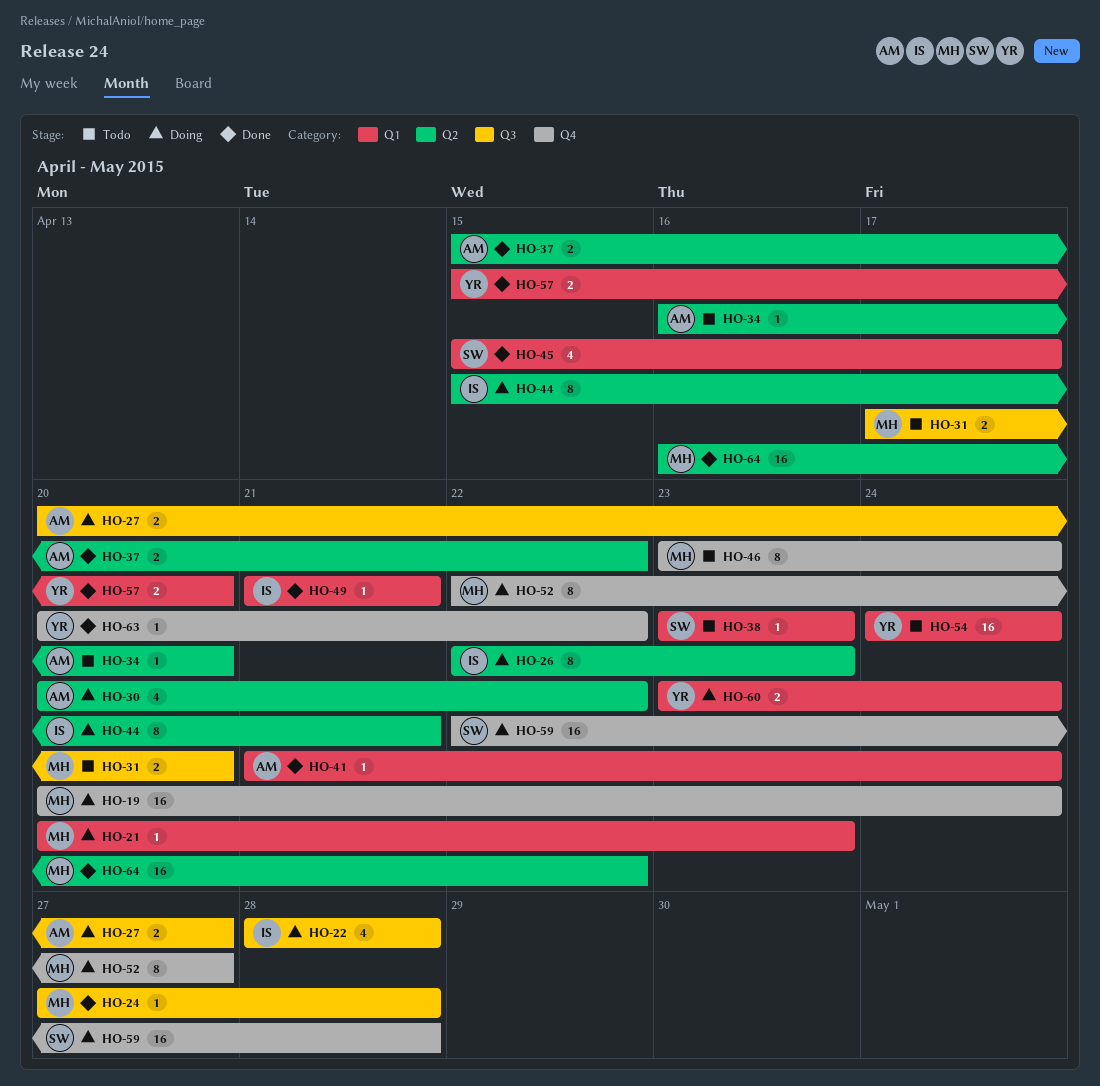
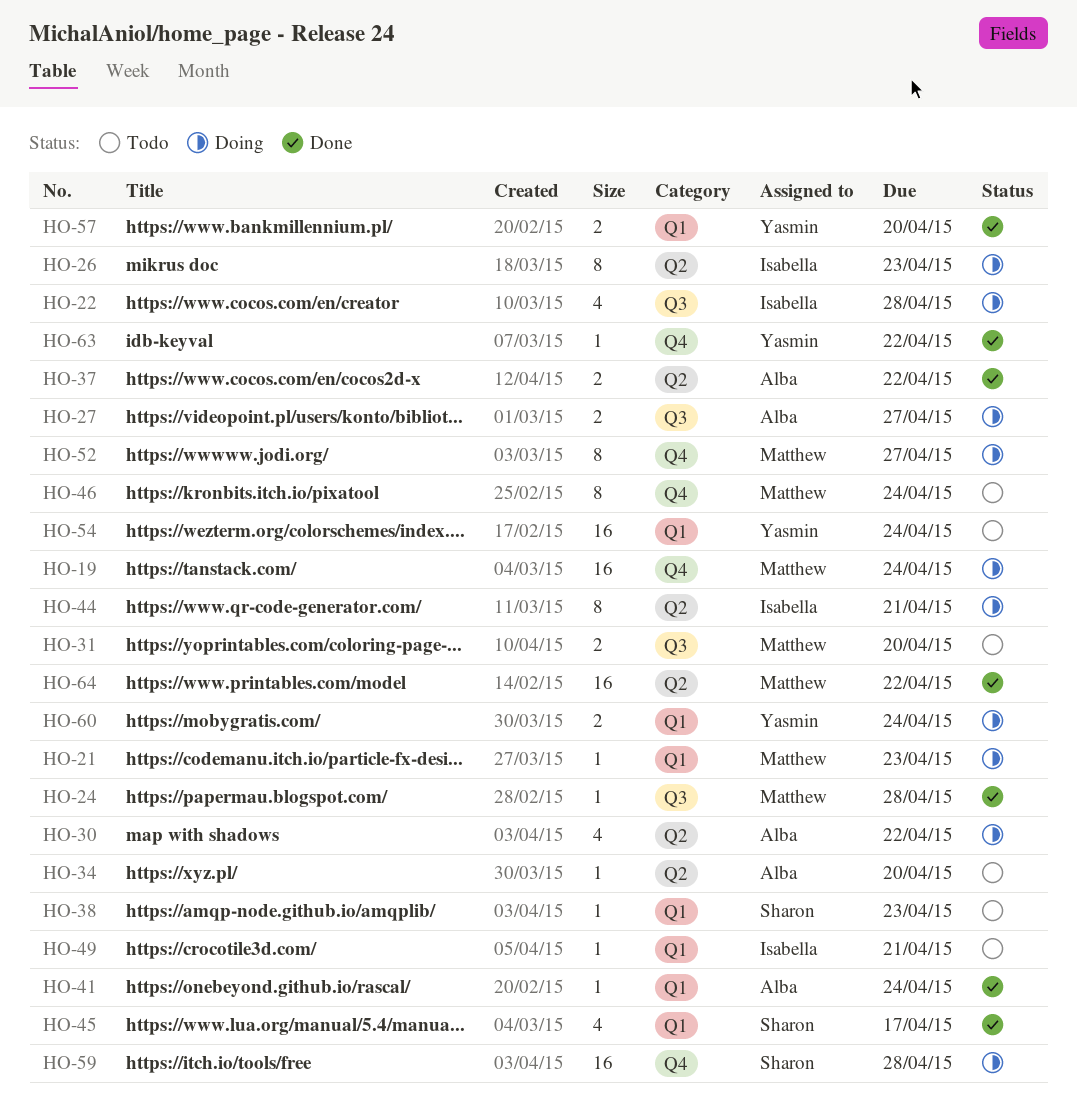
HO-49, status: Done -> Todo

